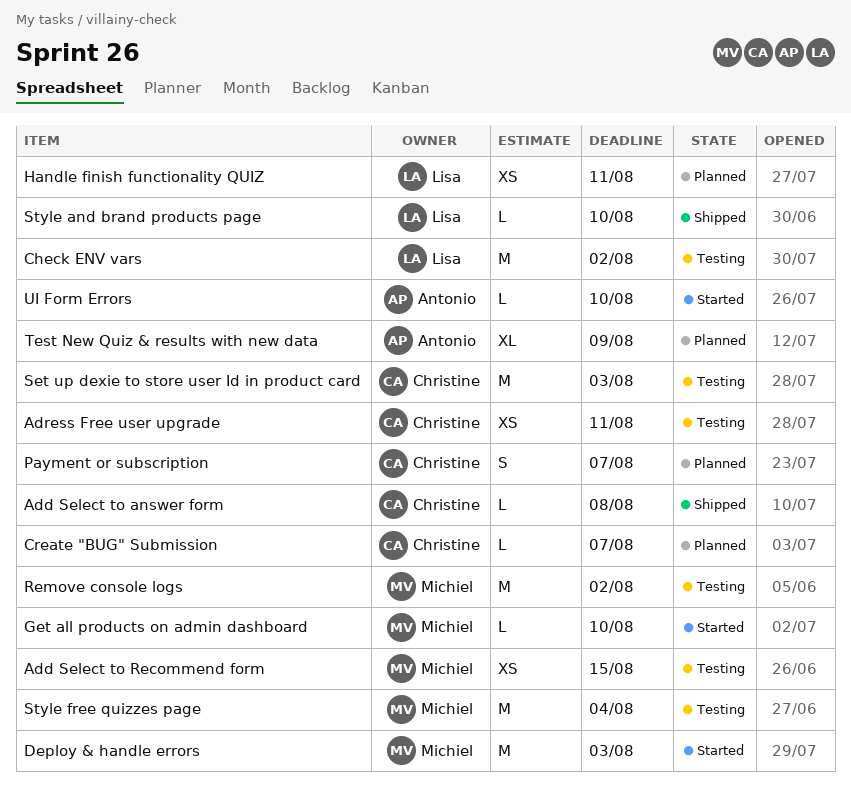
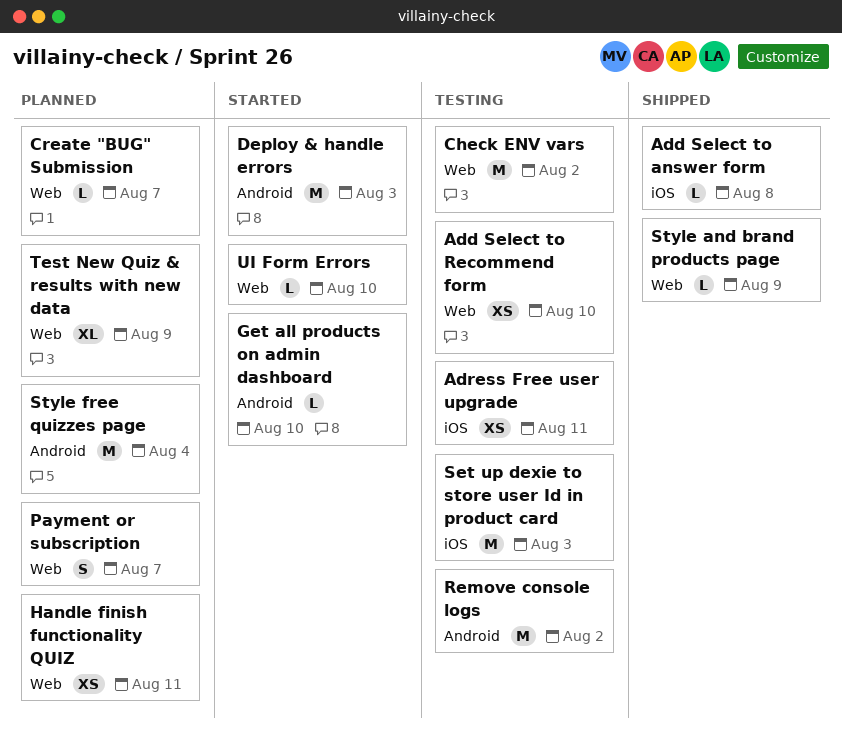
Add Select to Recommend form, due: Aug 15 -> Aug 10
Style and brand products page, due: Aug 10 -> Aug 9
Style free quizzes page, status: Testing -> Planned

